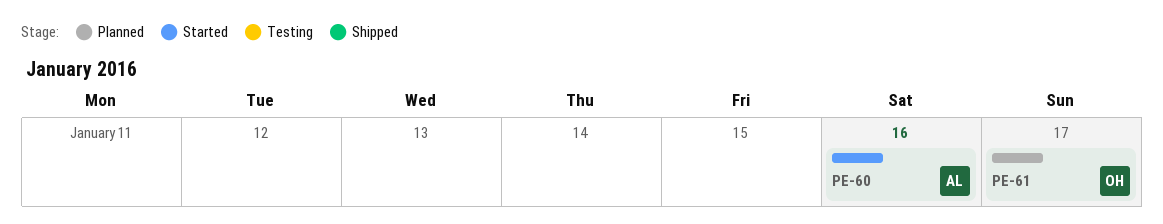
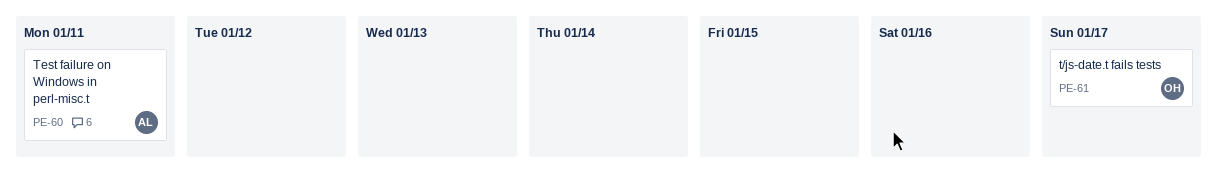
PE-60, due: Jan 16 -> Jan 11

